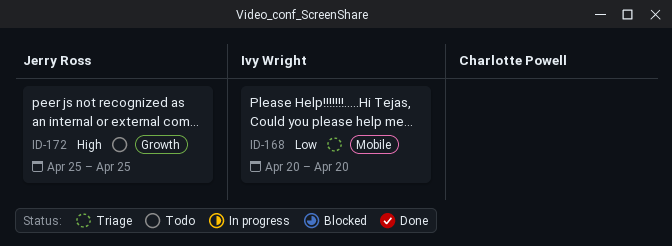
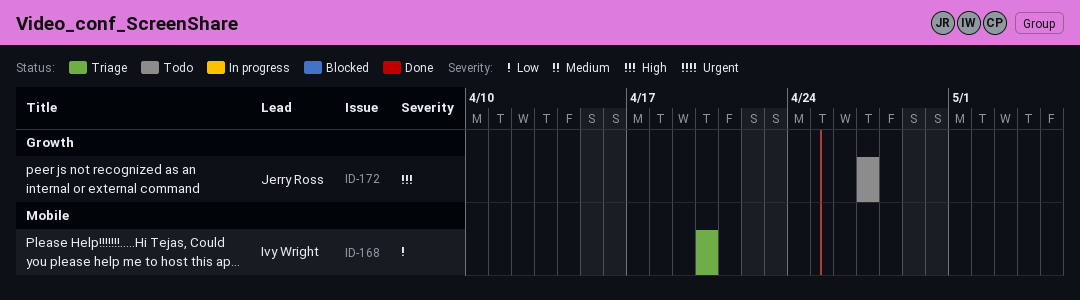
ID-172, start: Apr 25 -> Apr 27
ID-172, due: Apr 25 -> Apr 27

